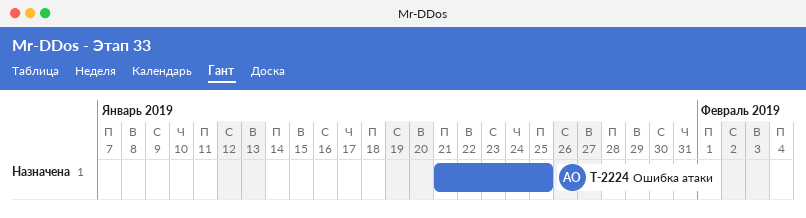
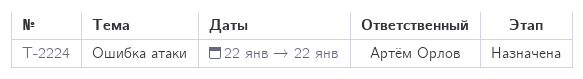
T-2224, start: Jan 21 -> Jan 22
T-2224, due: Jan 25 -> Jan 22

